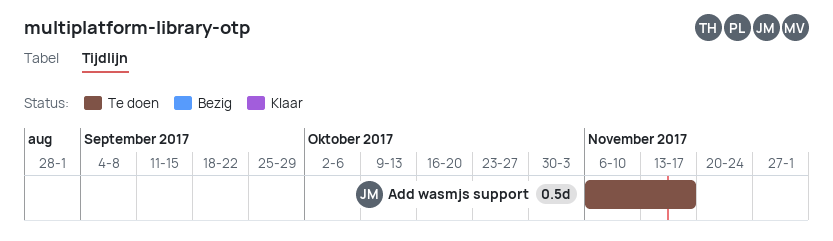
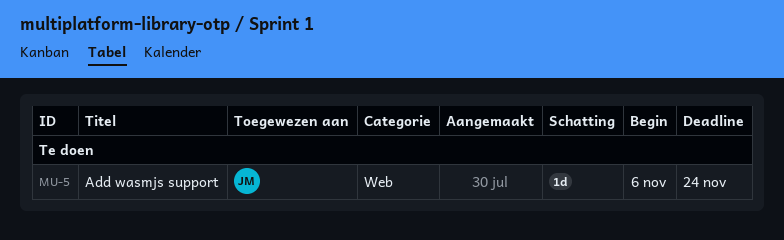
Add wasmjs support, estimate: 0.5d -> 1d
Add wasmjs support, due: Nov 17 -> Nov 24

